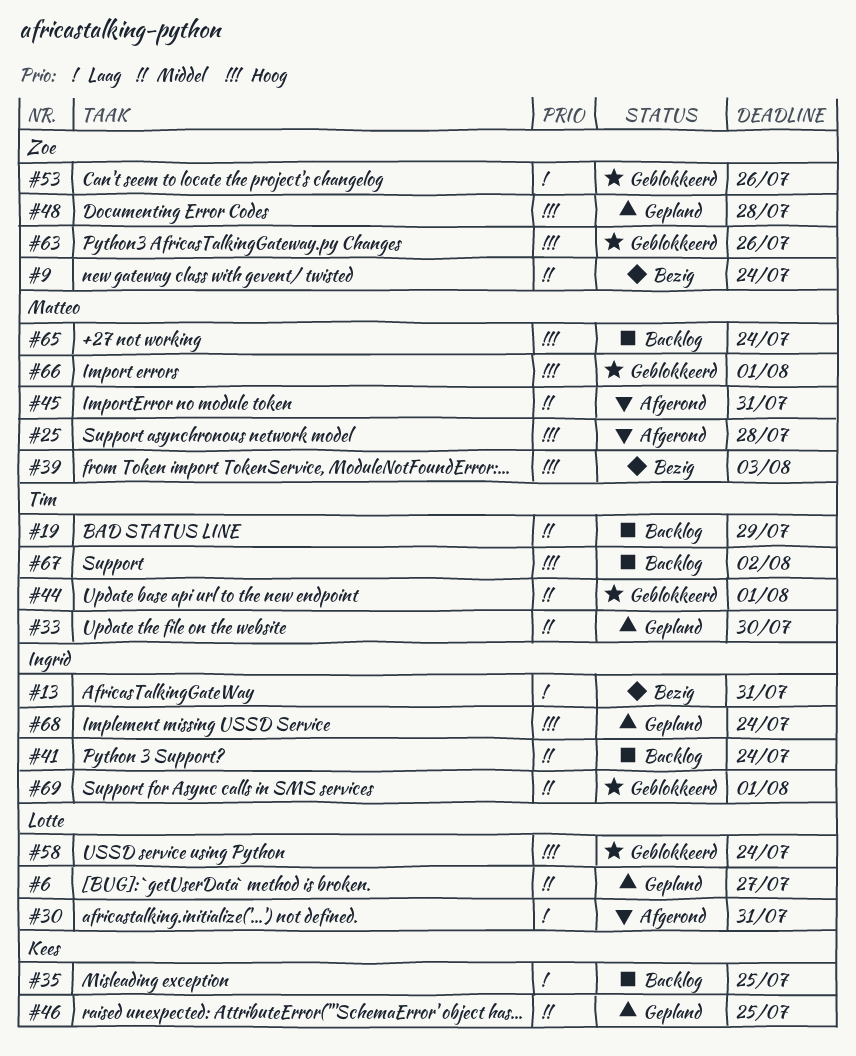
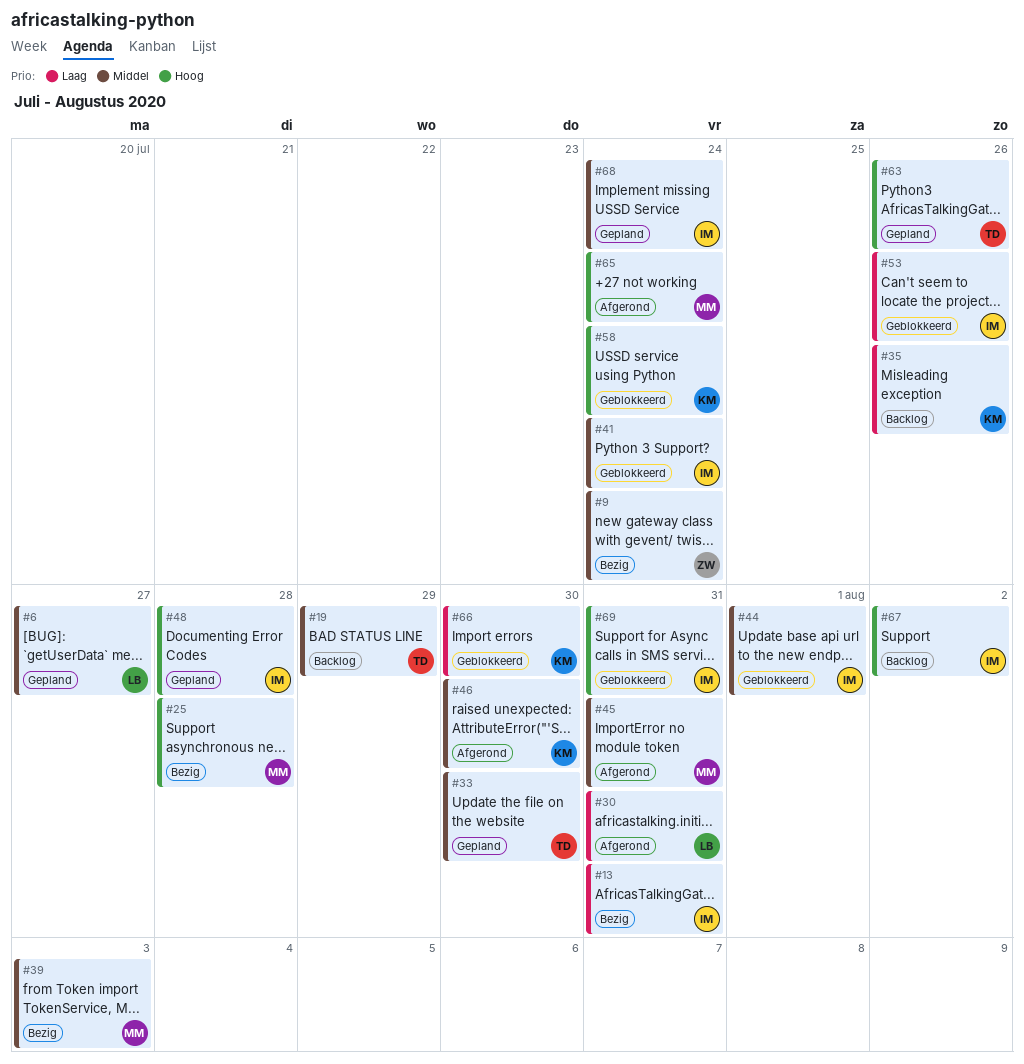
#25, status: Afgerond -> Bezig
#35, due: Jul 25 -> Jul 26
#39, priority: Hoog -> Middel
#41, status: Backlog -> Geblokkeerd
#44, owner: Tim -> Ingrid
#46, status: Gepland -> Afgerond
#46, due: Jul 25 -> Jul 30
#48, owner: Zoe -> Ingrid
#53, owner: Zoe -> Ingrid
#58, owner: Lotte -> Kees
#63, status: Geblokkeerd -> Gepland
#63, owner: Zoe -> Tim
#65, status: Backlog -> Afgerond
#66, owner: Matteo -> Kees
#66, priority: Hoog -> Laag
#66, due: Aug 1 -> Jul 30
#67, owner: Tim -> Ingrid
#68, priority: Hoog -> Middel
#69, priority: Middel -> Hoog
#69, due: Aug 1 -> Jul 31

